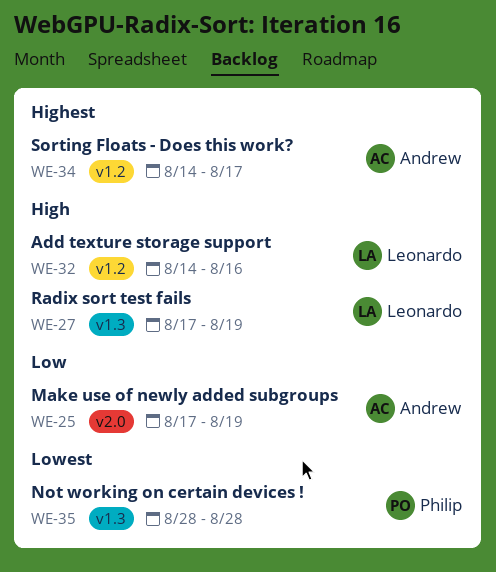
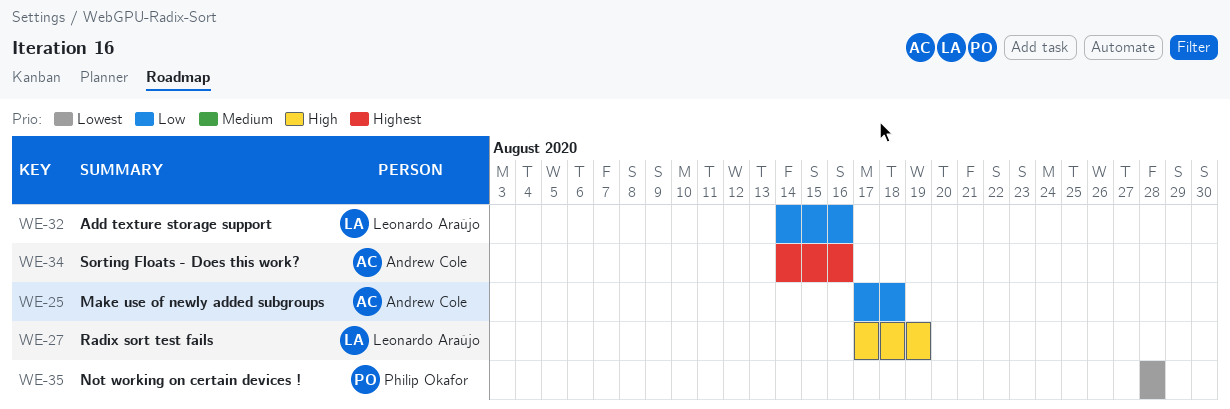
WE-25, due: Aug 19 -> Aug 18
WE-32, priority: High -> Low
WE-34, due: Aug 17 -> Aug 16

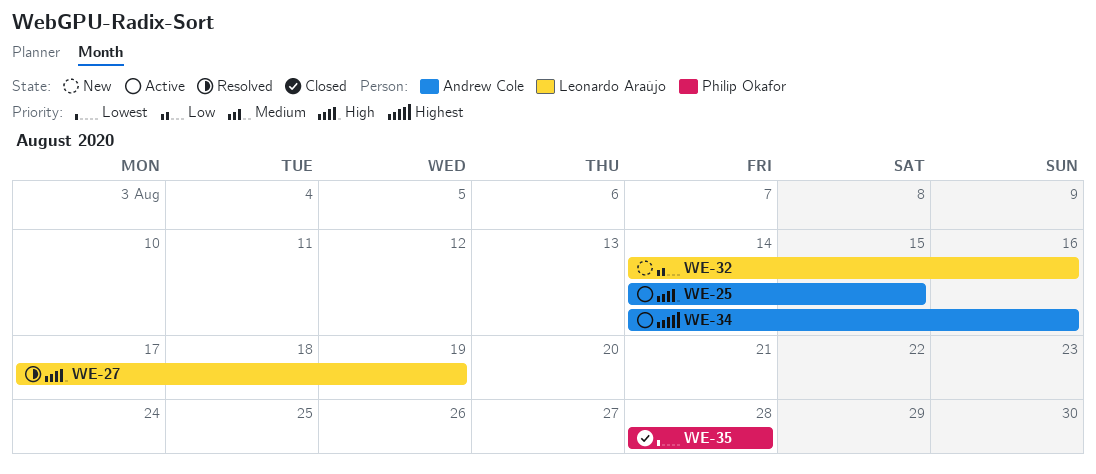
WE-25, priority: Low -> High
WE-25, start: Aug 17 -> Aug 14
WE-25, due: Aug 18 -> Aug 15

